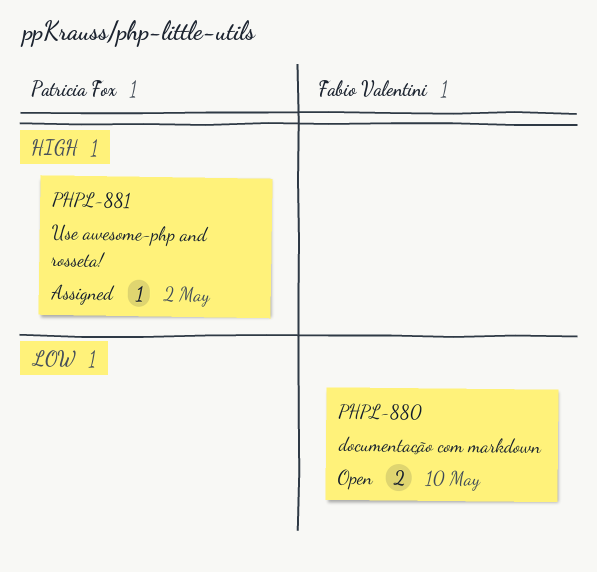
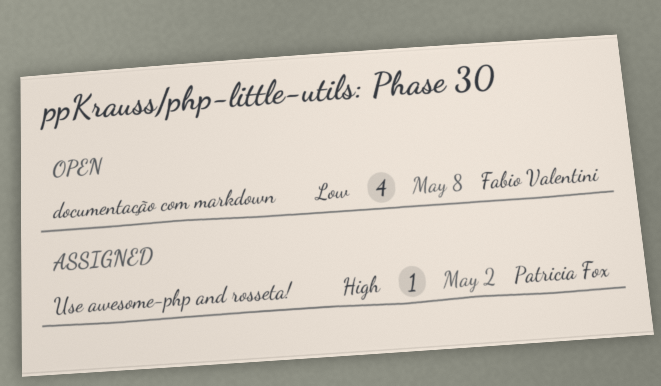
documentação com markdown, estimate: 2 -> 4
documentação com markdown, due: May 10 -> May 8

